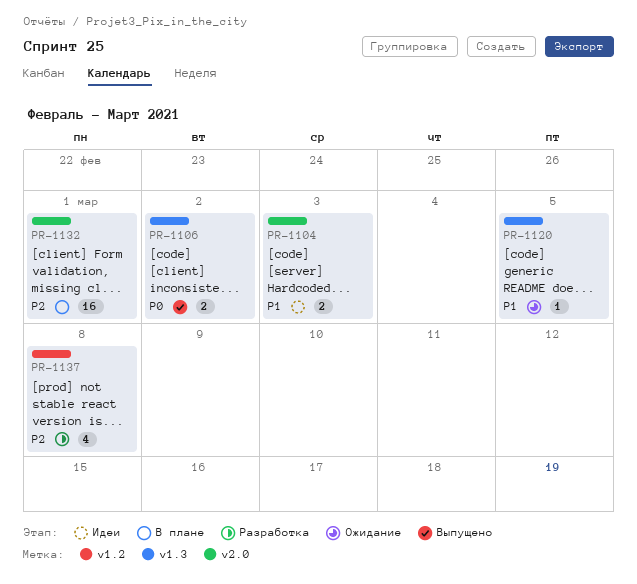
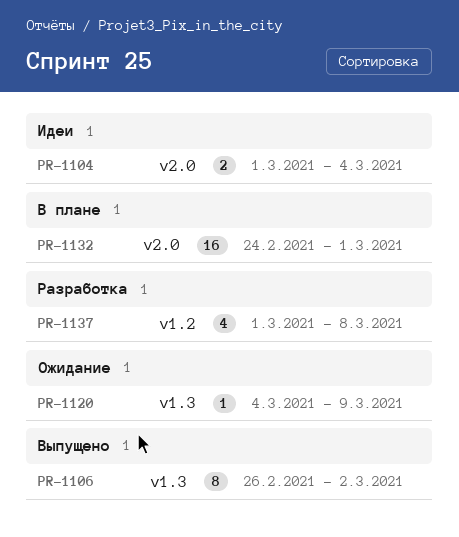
PR-1104, due: Mar 3 -> Mar 4
PR-1106, estimate: 2 -> 8
PR-1120, due: Mar 5 -> Mar 9

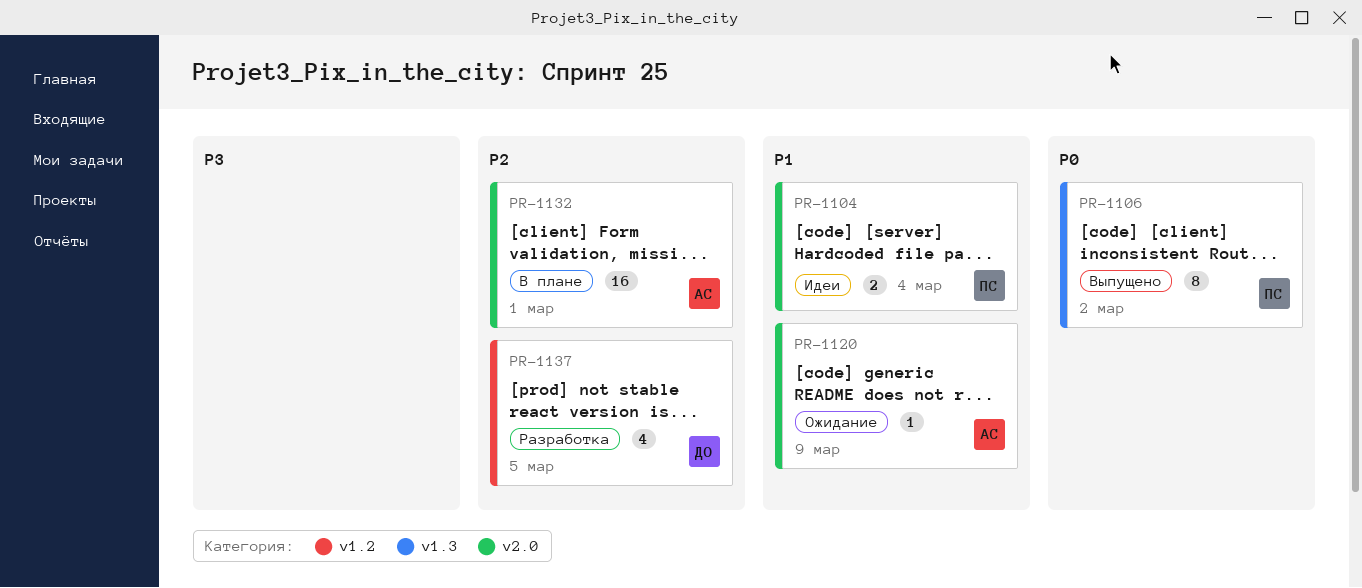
PR-1120, label: v1.3 -> v2.0
PR-1137, due: Mar 8 -> Mar 5

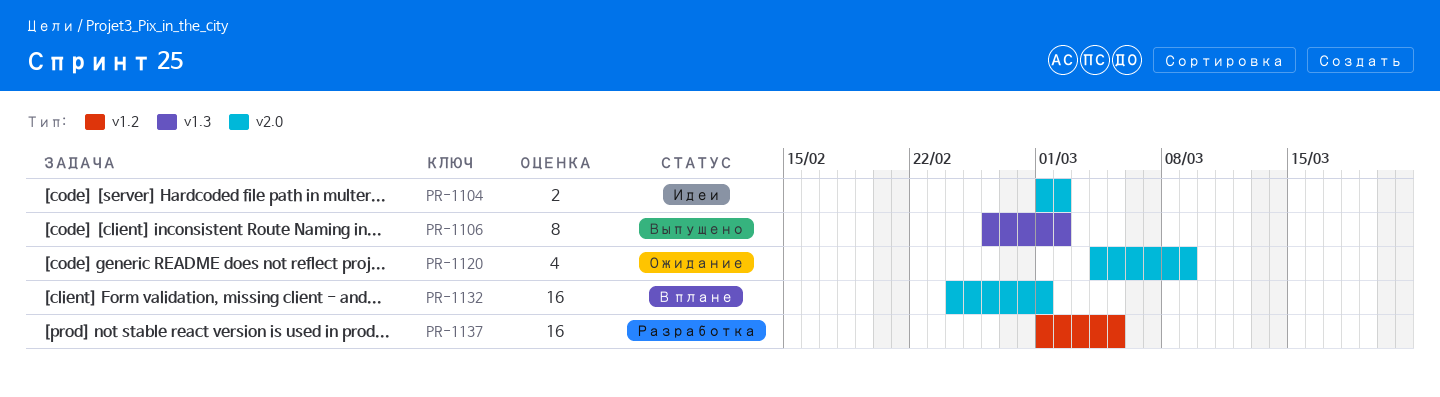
PR-1104, due: Mar 4 -> Mar 2
PR-1120, estimate: 1 -> 4
PR-1137, estimate: 4 -> 16

